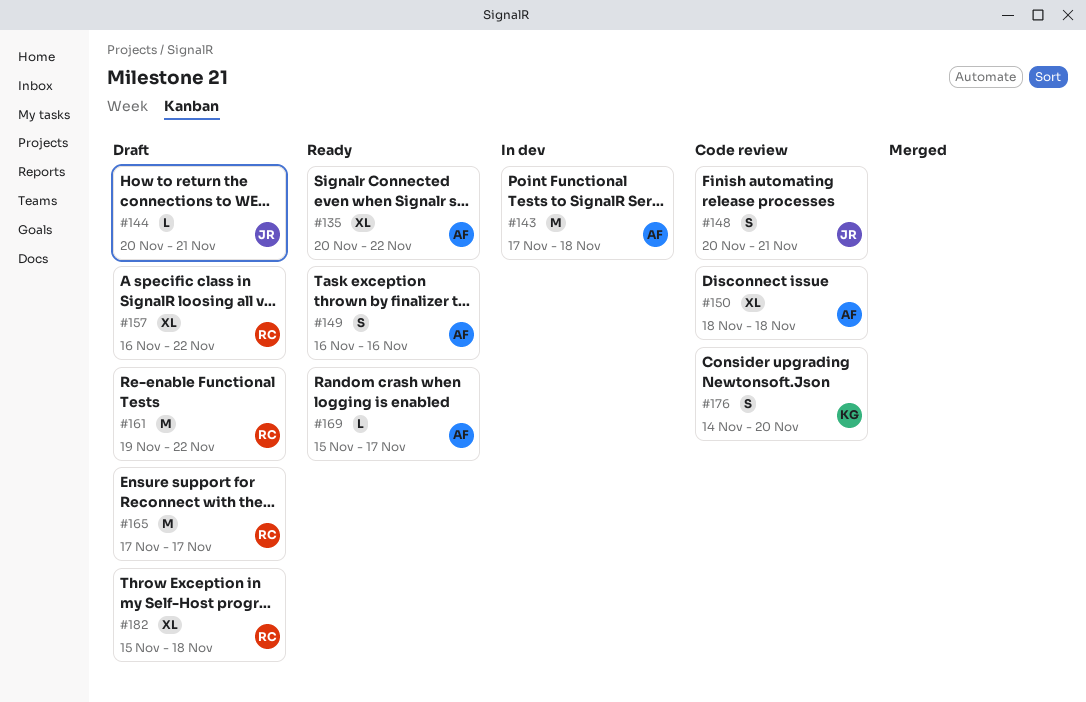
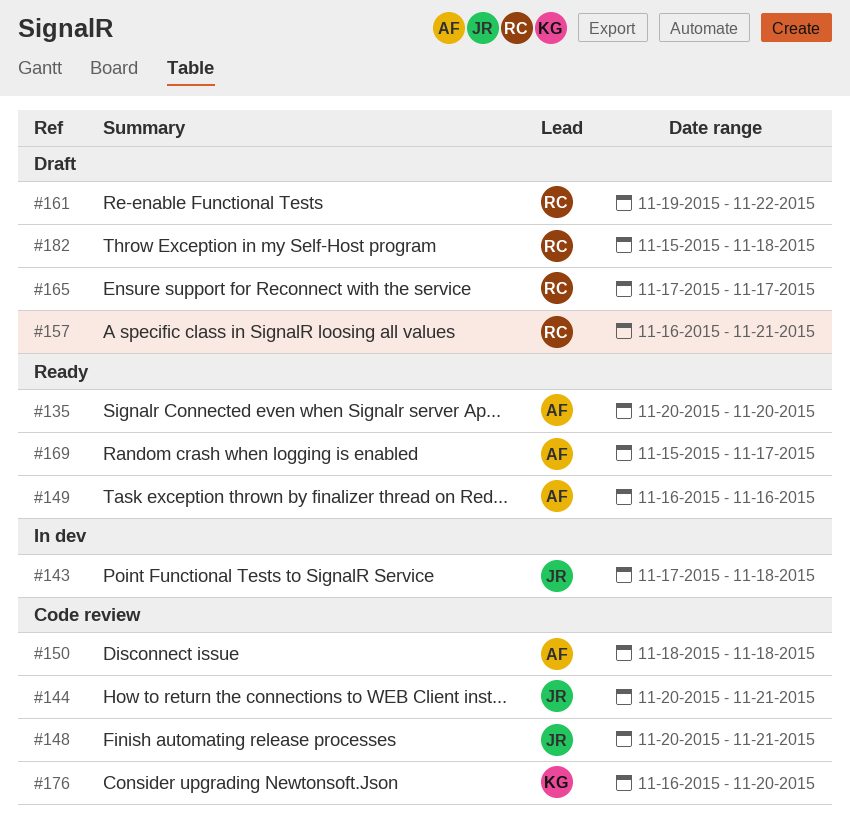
#135, due: Nov 22 -> Nov 20
#143, owner: AF -> JR
#144, status: Draft -> Code review
#157, due: Nov 22 -> Nov 21
#176, start: Nov 14 -> Nov 16

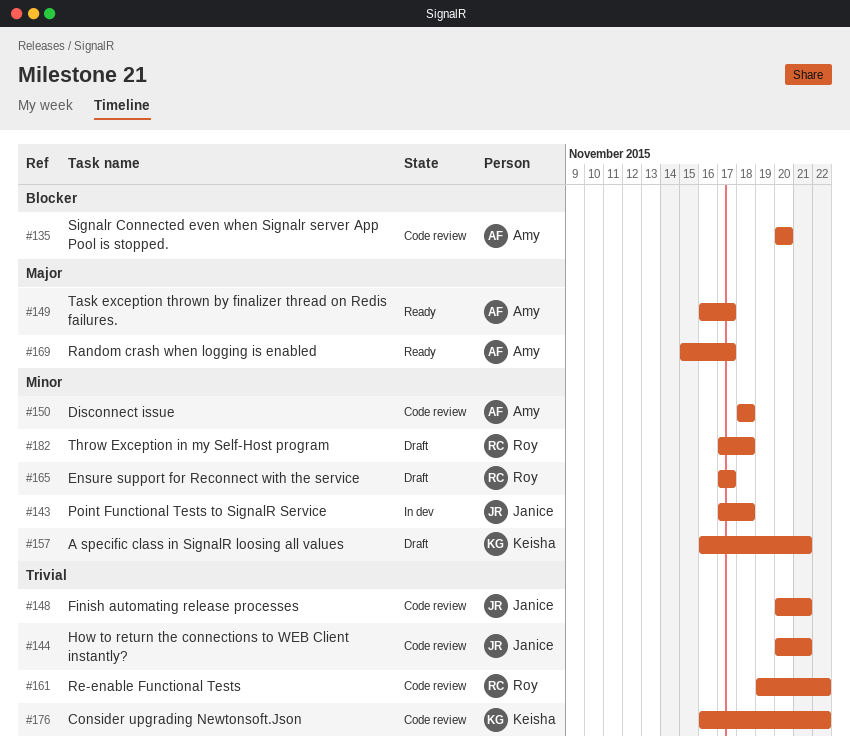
#135, status: Ready -> Code review
#149, due: Nov 16 -> Nov 17
#157, owner: Roy -> Keisha
#161, status: Draft -> Code review
#176, due: Nov 20 -> Nov 22
#182, start: Nov 15 -> Nov 17

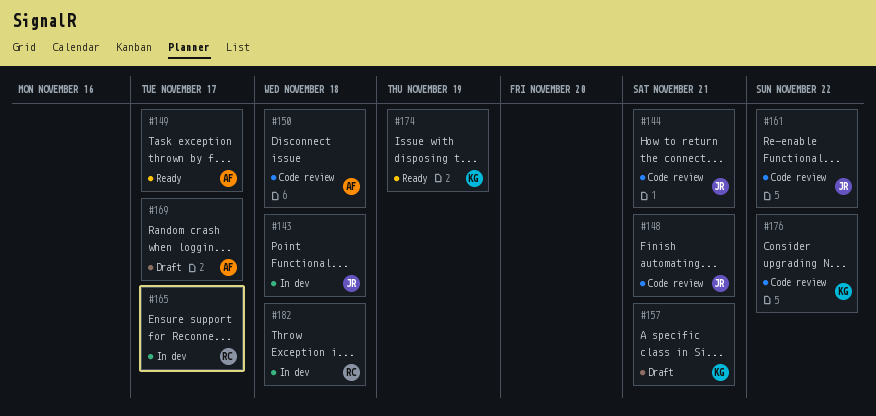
#135: present -> none
#161, owner: Roy -> Janice
#165, status: Draft -> In dev
#169, status: Ready -> Draft
#174: none -> present
#182, status: Draft -> In dev

